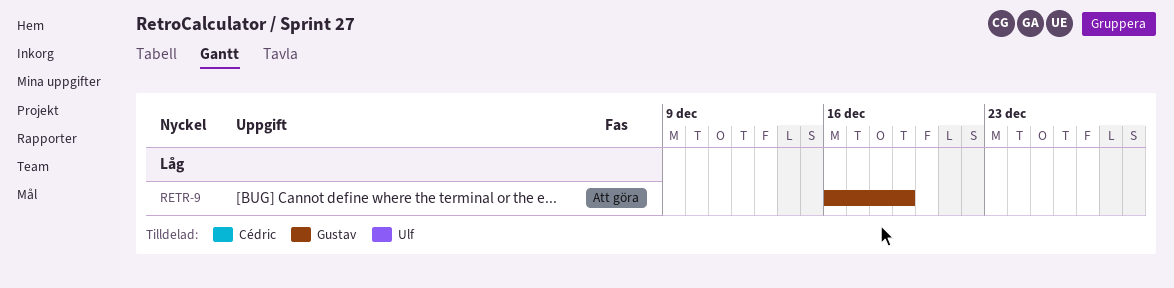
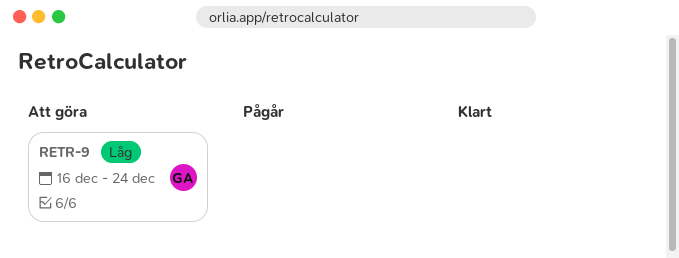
RETR-9, due: Dec 19 -> Dec 24

